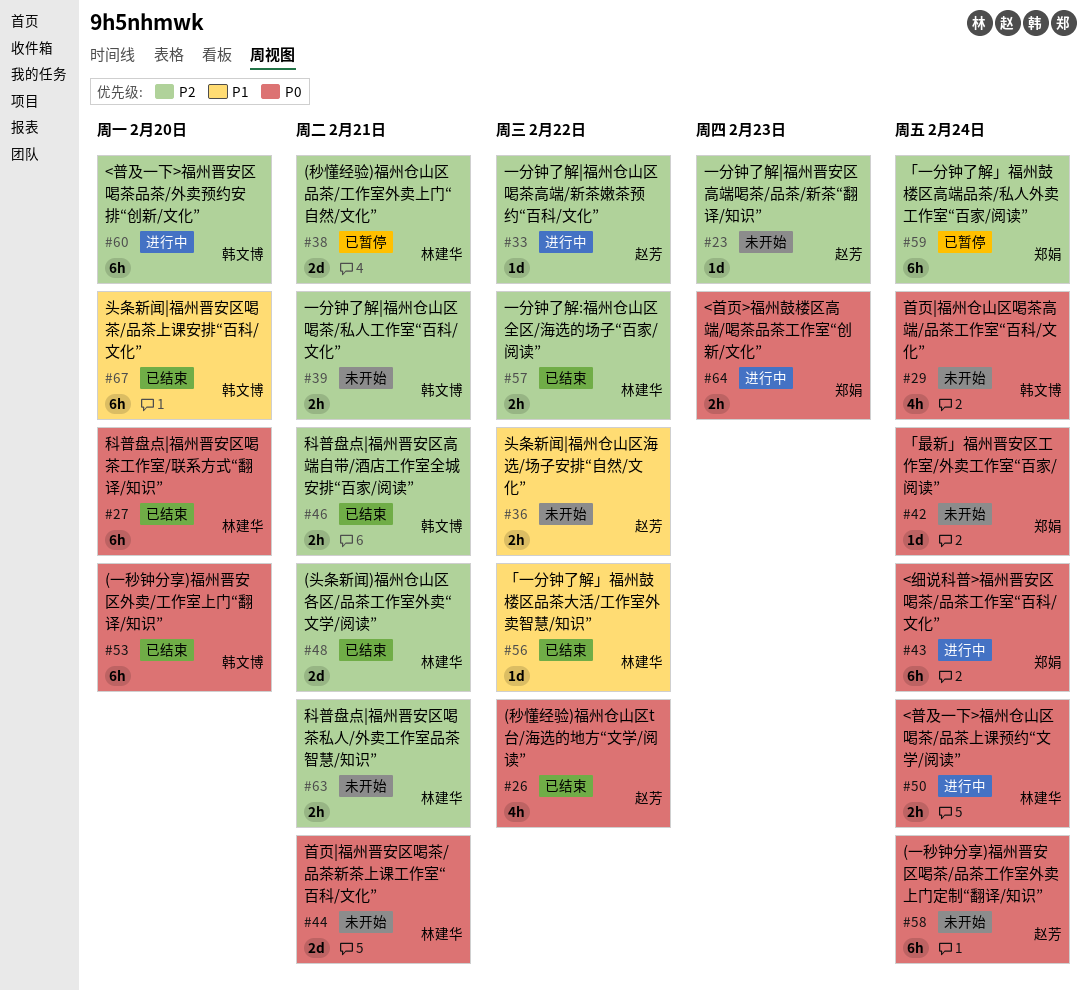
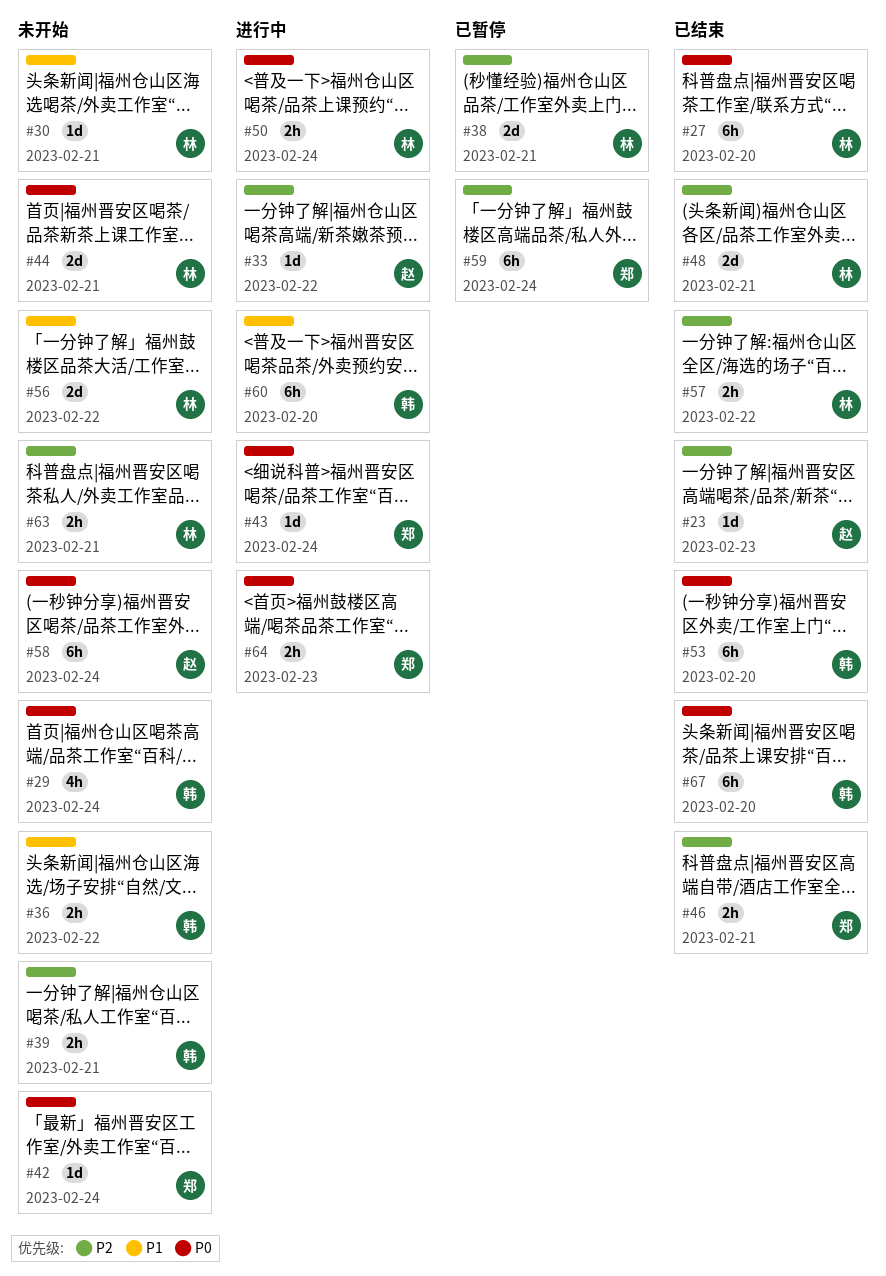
#23, status: 未开始 -> 已结束
#26: present -> none
#30: none -> present
#36, owner: 赵芳 -> 韩文博
#43, estimate: 6h -> 1d
#46, owner: 韩文博 -> 郑娟
#56, status: 已结束 -> 未开始
#56, estimate: 1d -> 2d
#60, priority: P2 -> P1
#67, priority: P1 -> P0

